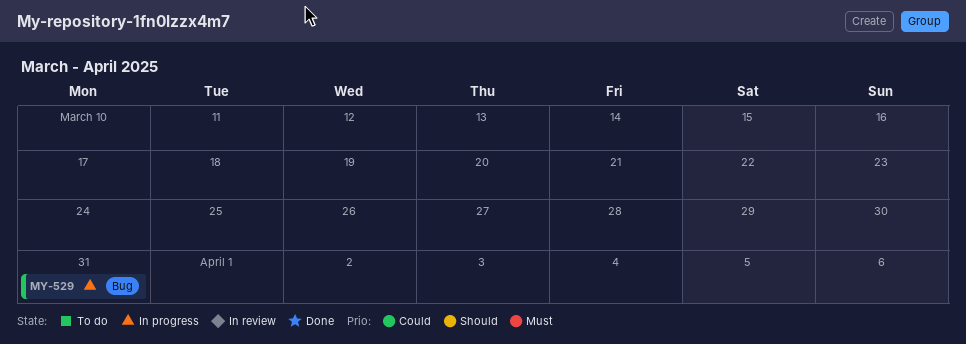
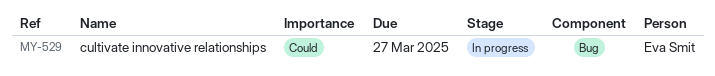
MY-529, due: Mar 31 -> Mar 27

